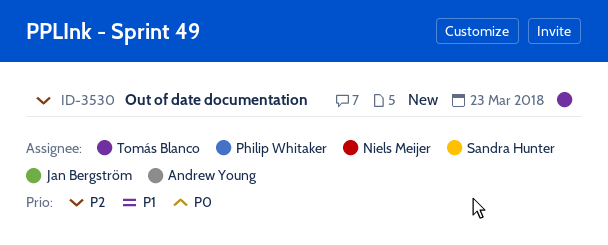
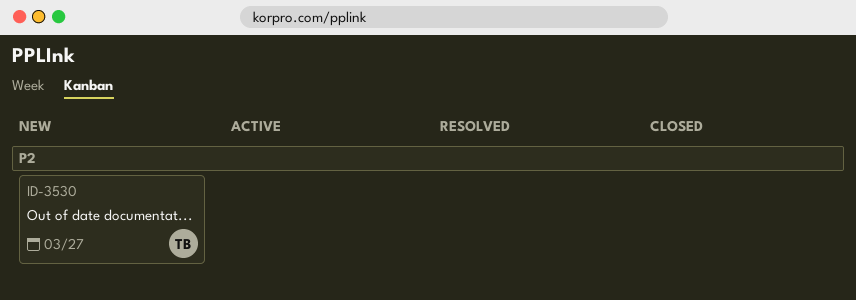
ID-3530, due: Mar 23 -> Mar 27

